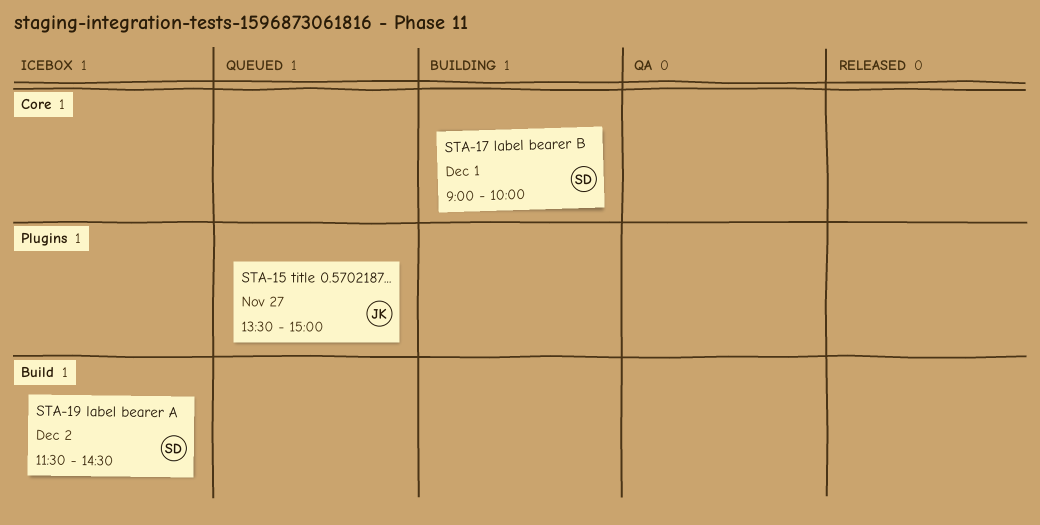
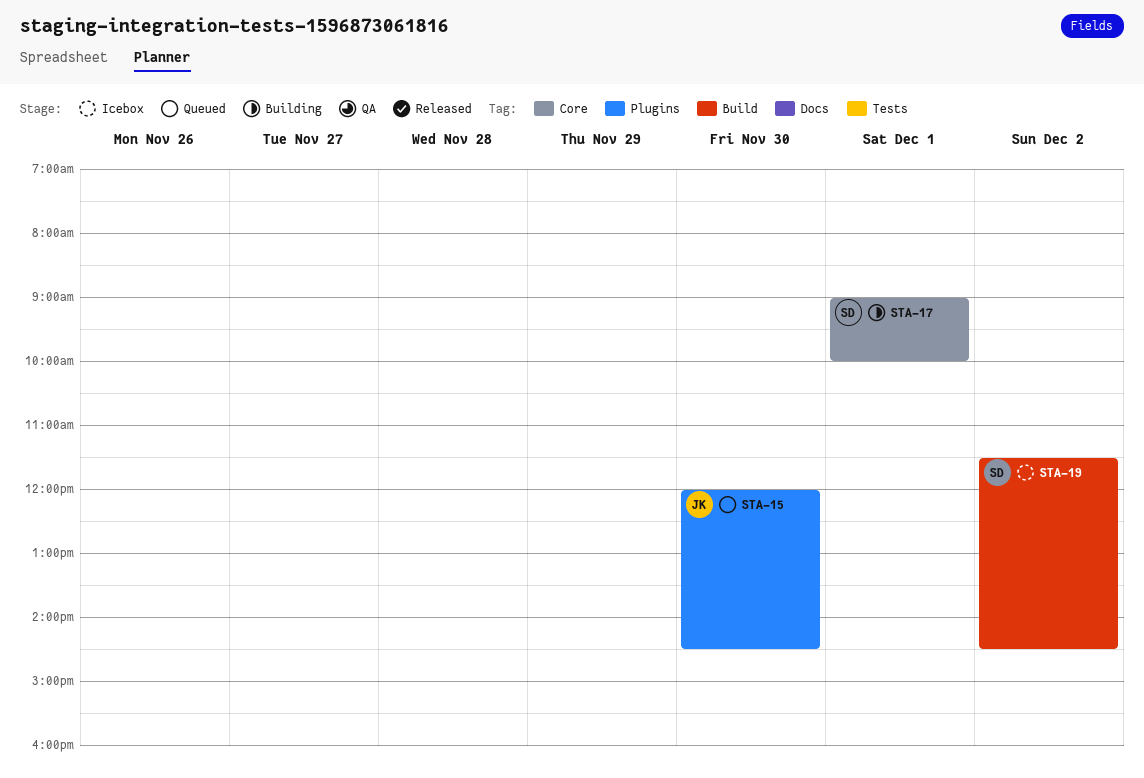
STA-15, day: Nov 27 -> Nov 30
STA-15, begins: 13:30 -> 12:00
STA-15, ends: 15:00 -> 14:30

